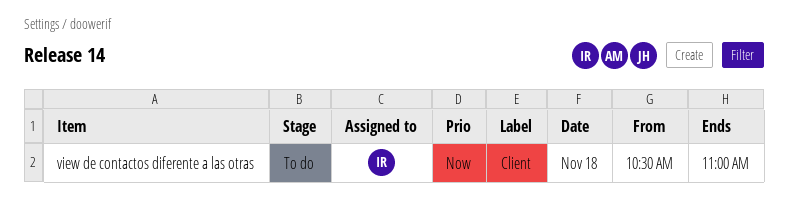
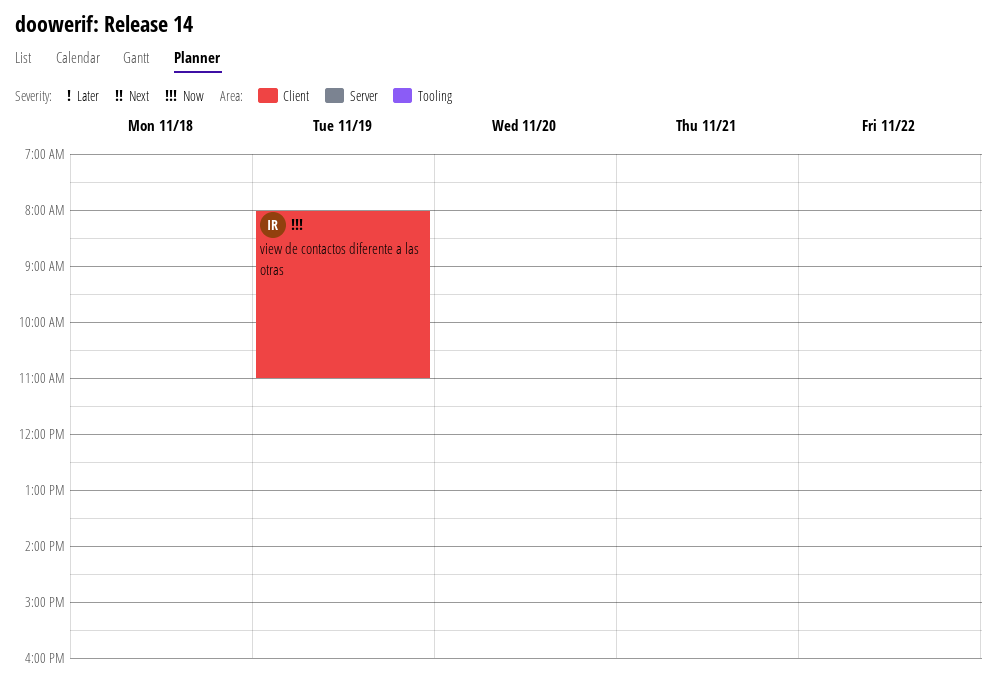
view de contactos diferente a las otras, day: Nov 18 -> Nov 19
view de contactos diferente a las otras, begins: 10:30 -> 08:00

